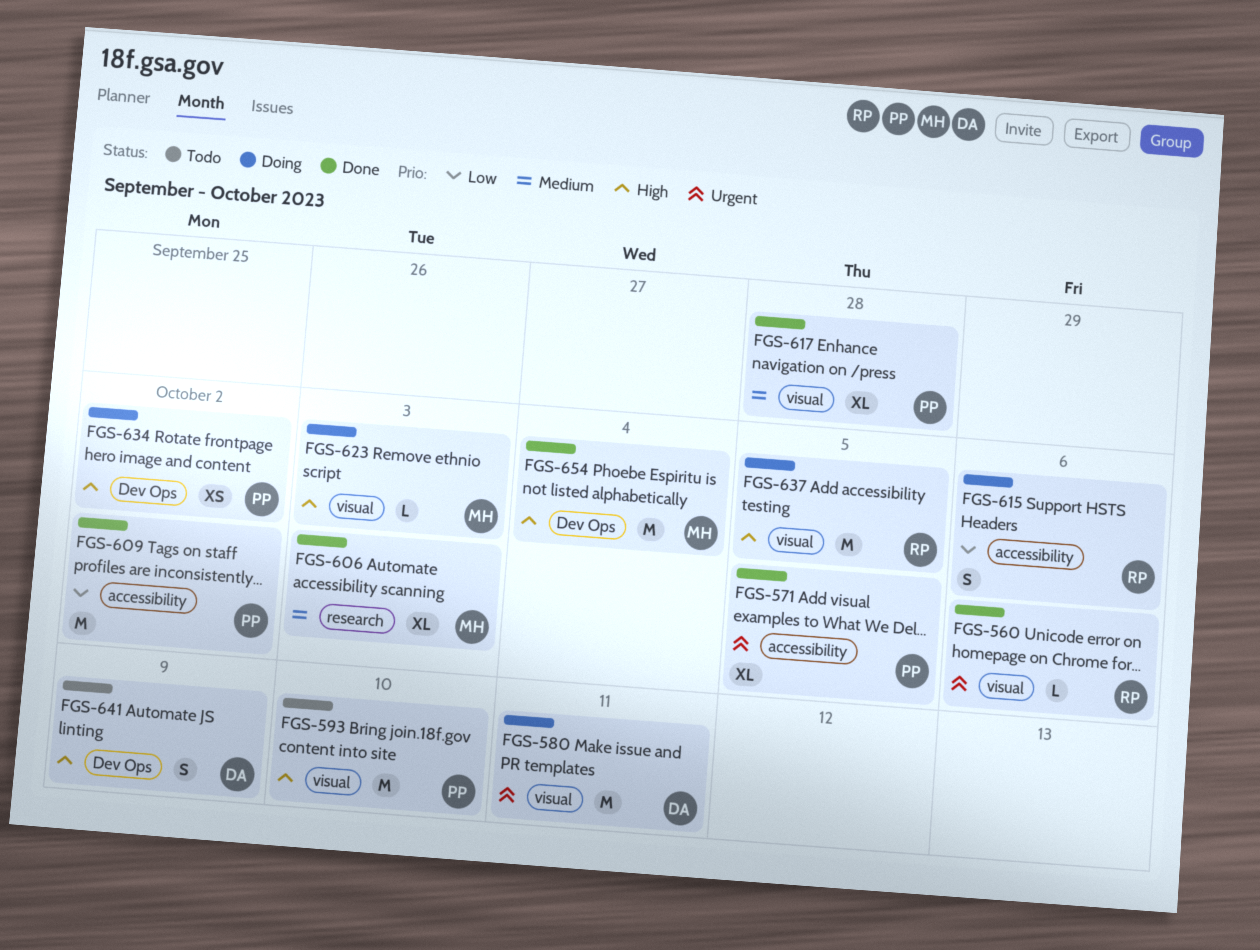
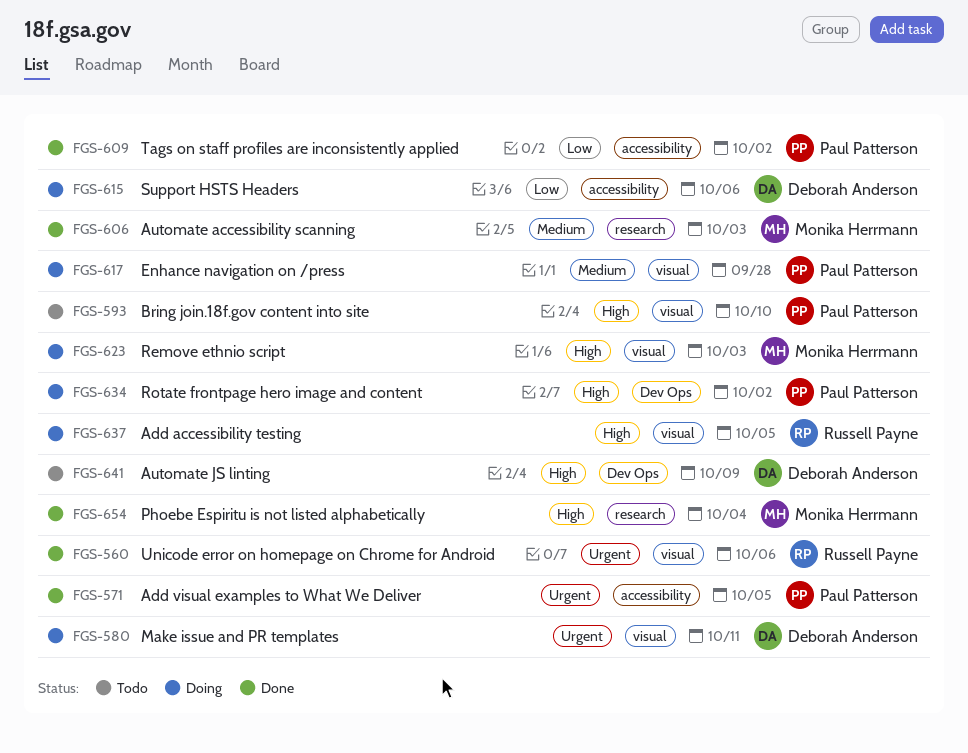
FGS-615, owner: Russell Payne -> Deborah Anderson
FGS-617, status: Done -> Doing
FGS-654, label: Dev Ops -> research

